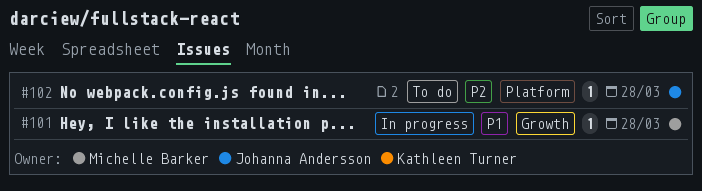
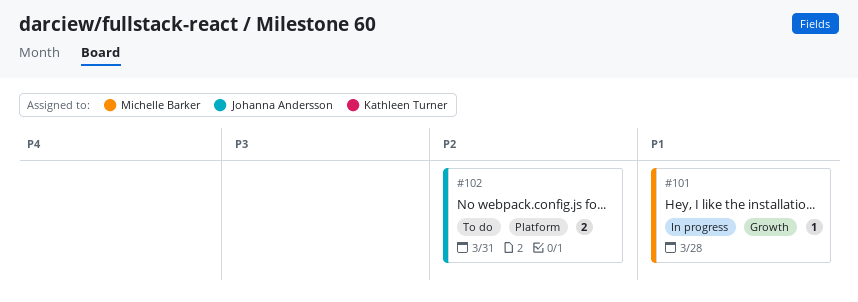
#102, estimate: 1 -> 2
#102, due: Mar 28 -> Mar 31

